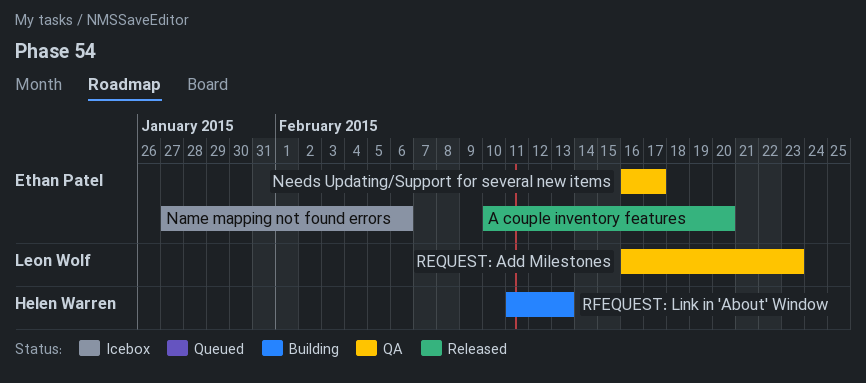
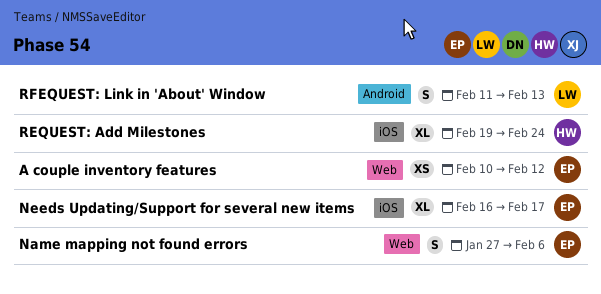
A couple inventory features, due: Feb 20 -> Feb 12
REQUEST: Add Milestones, owner: Leon Wolf -> Helen Warren
REQUEST: Add Milestones, start: Feb 16 -> Feb 19
REQUEST: Add Milestones, due: Feb 23 -> Feb 24
RFEQUEST: Link in 'About' Window, owner: Helen Warren -> Leon Wolf

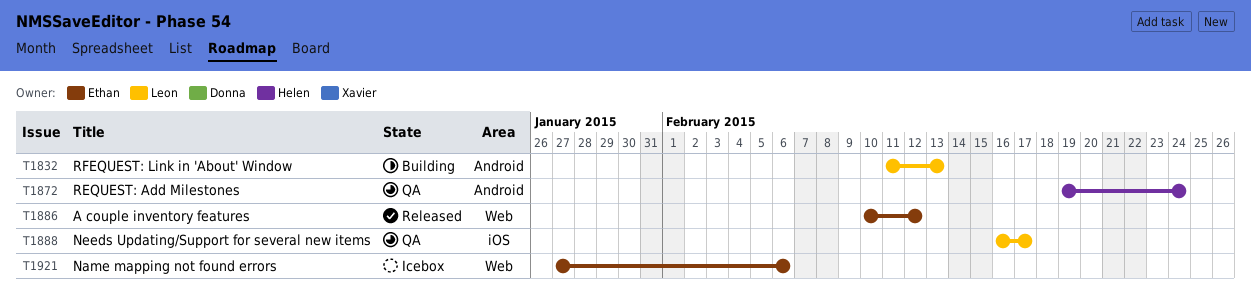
Needs Updating/Support for several new items, owner: Ethan -> Leon
REQUEST: Add Milestones, label: iOS -> Android

